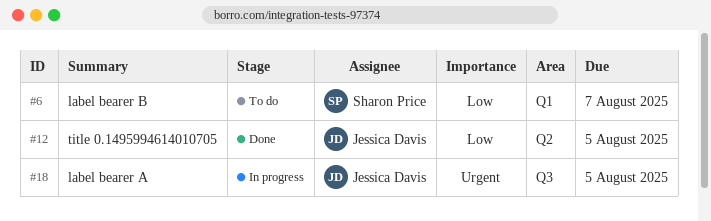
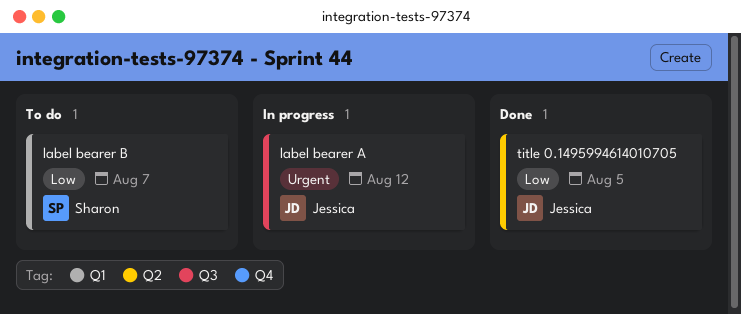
label bearer A, due: Aug 5 -> Aug 12

